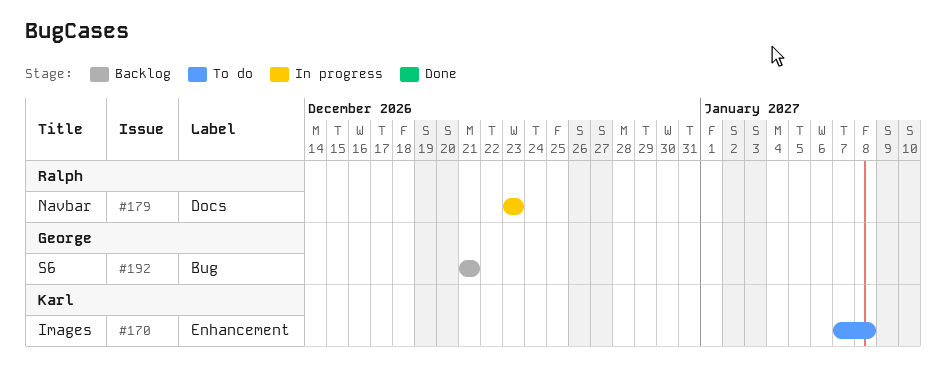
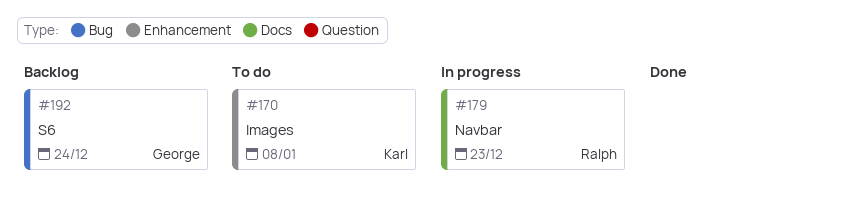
#192, due: Dec 21 -> Dec 24

